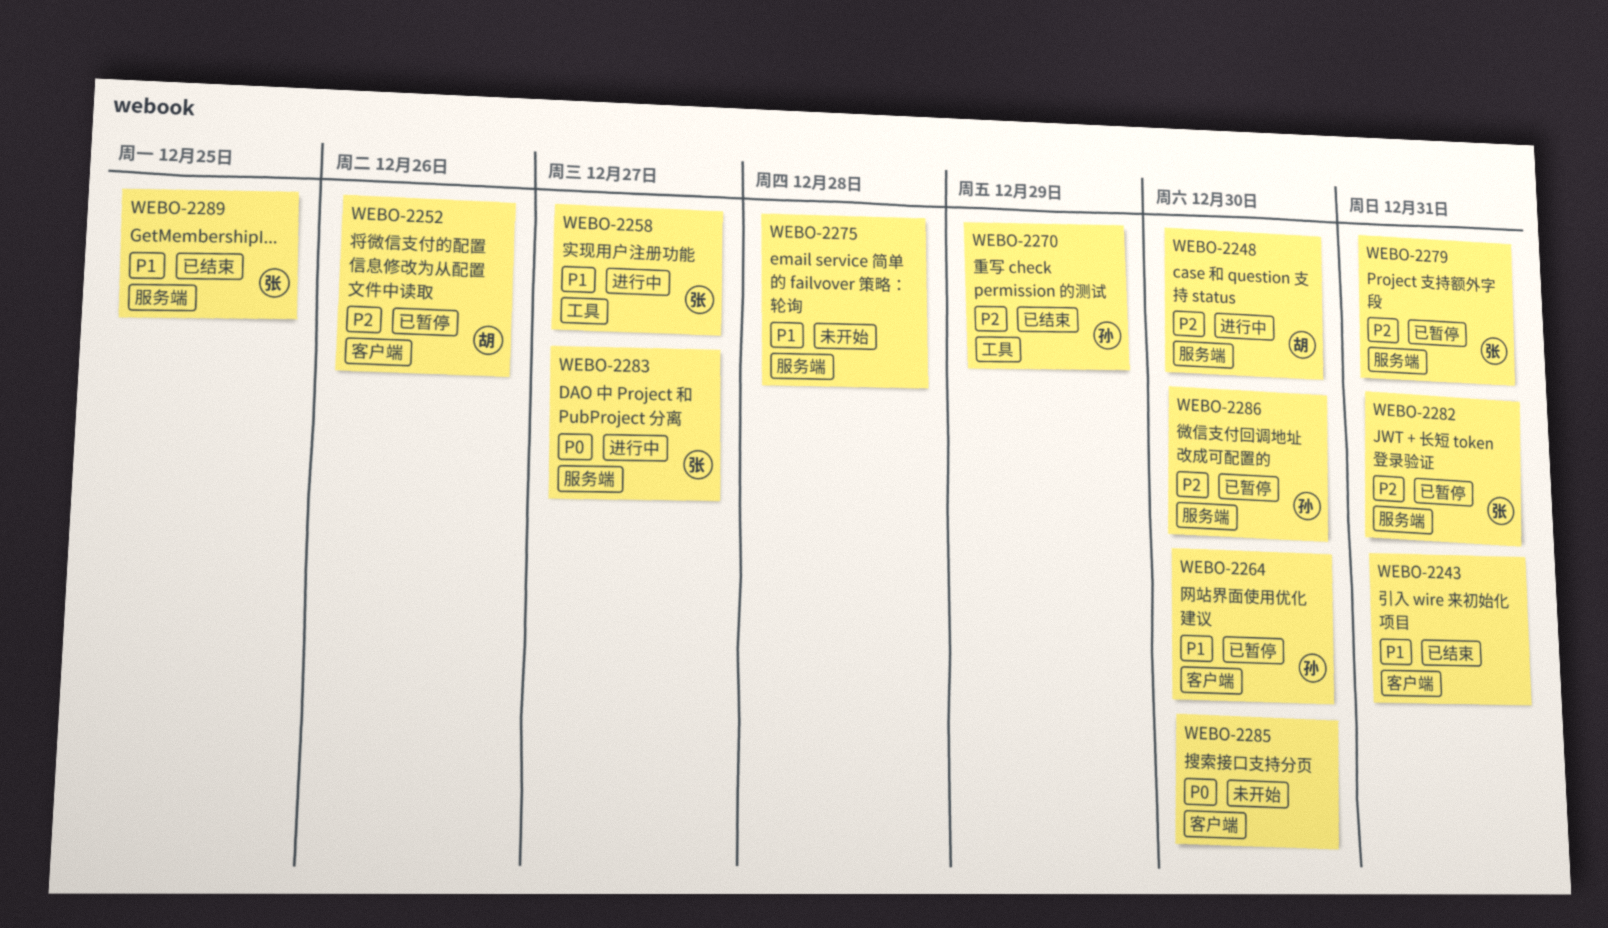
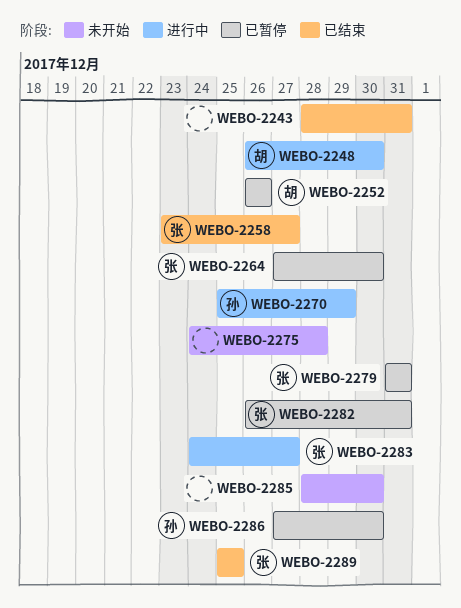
WEBO-2258, status: 进行中 -> 已结束
WEBO-2264, owner: 孙 -> 张
WEBO-2270, status: 已结束 -> 进行中

